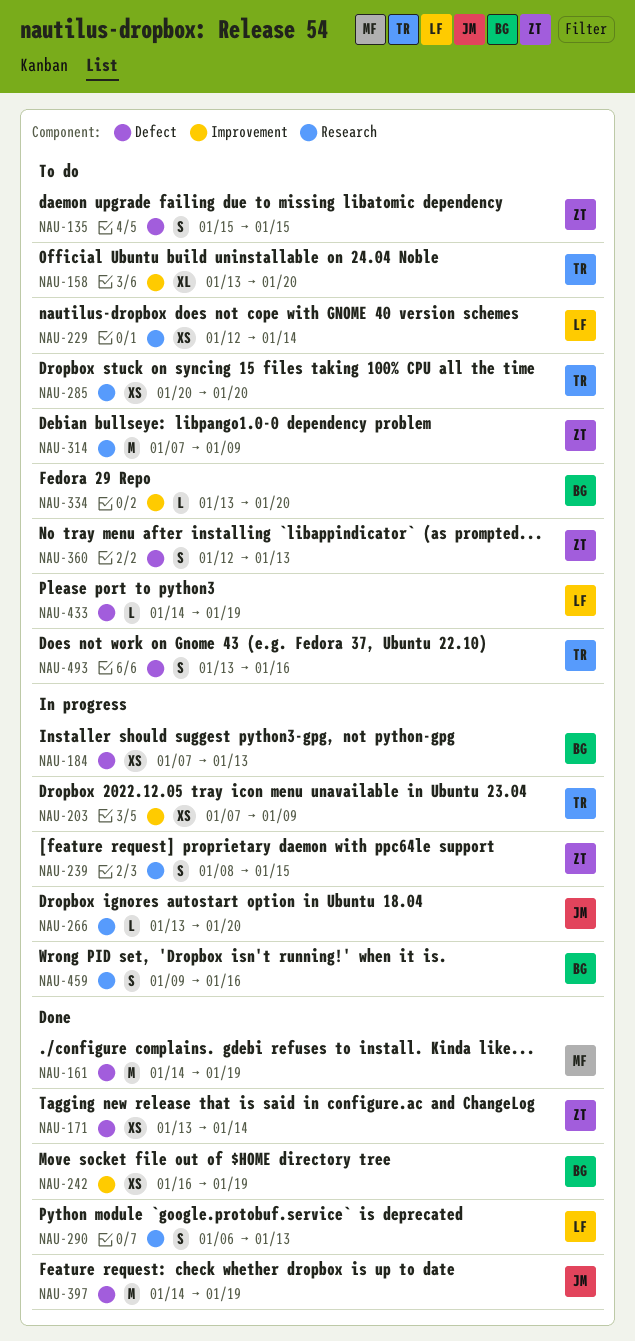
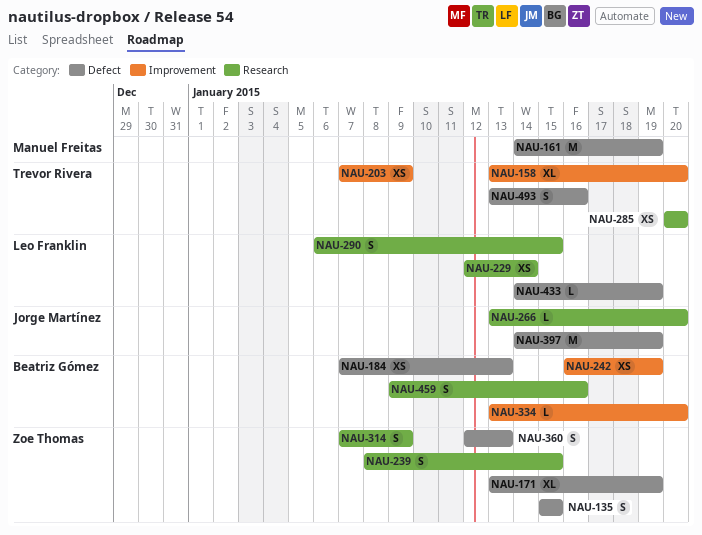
NAU-171, estimate: XS -> XL
NAU-171, due: Jan 14 -> Jan 19
NAU-290, due: Jan 13 -> Jan 15
NAU-314, estimate: M -> S

